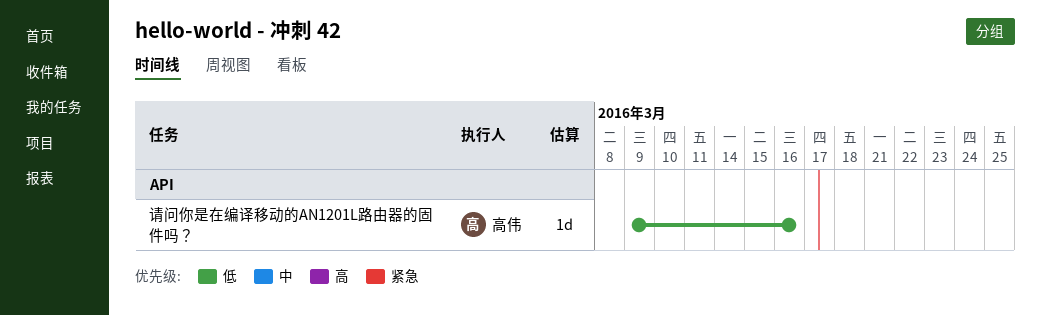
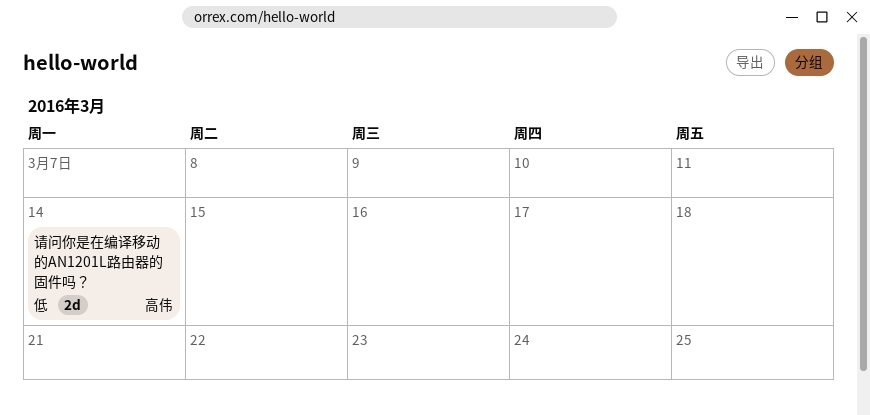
请问你是在编译移动的AN1201L路由器的固件吗？, estimate: 1d -> 2d
请问你是在编译移动的AN1201L路由器的固件吗？, due: Mar 16 -> Mar 14

